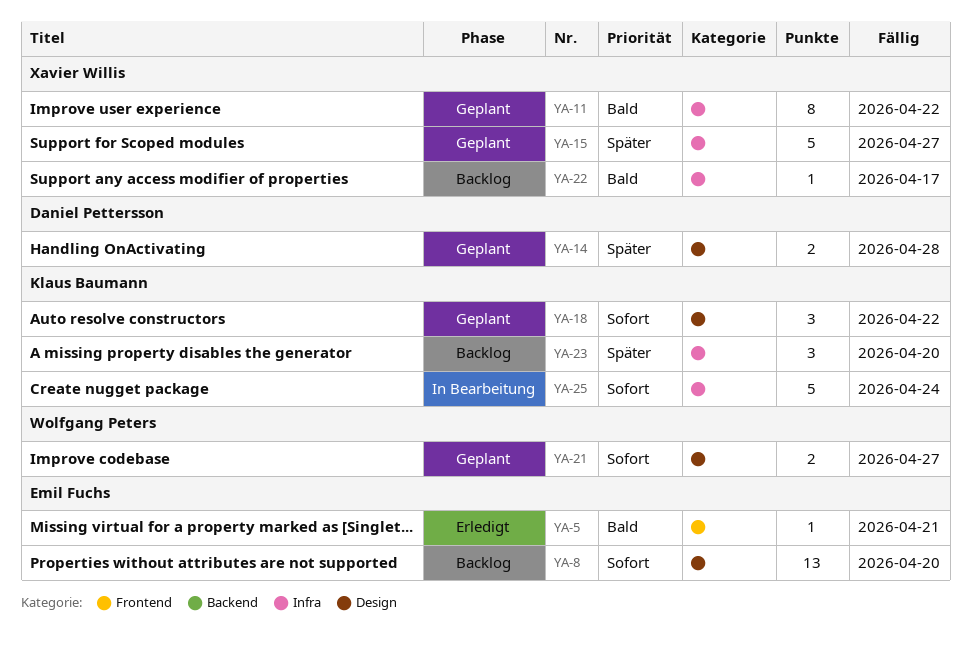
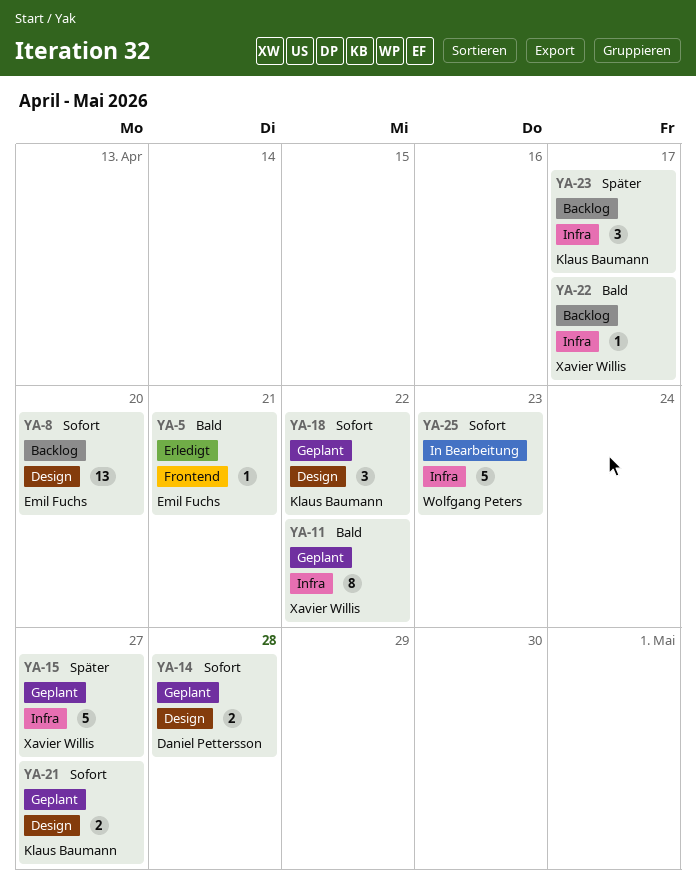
YA-14, priority: Später -> Sofort
YA-21, owner: Wolfgang Peters -> Klaus Baumann
YA-23, due: Apr 20 -> Apr 17
YA-25, owner: Klaus Baumann -> Wolfgang Peters
YA-25, due: Apr 24 -> Apr 23

